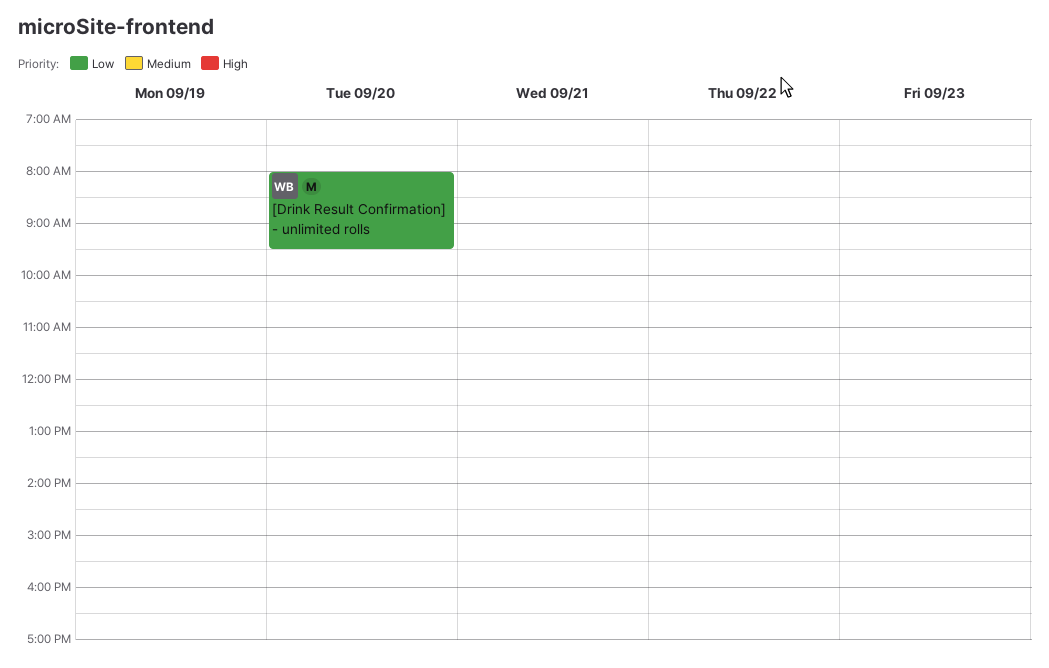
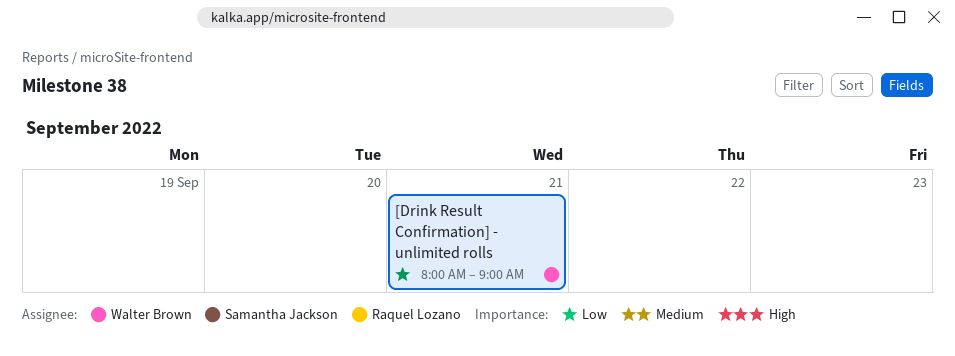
[Drink Result Confirmation] - unlimited rolls, day: Sep 20 -> Sep 21
[Drink Result Confirmation] - unlimited rolls, ends: 09:30 -> 09:00

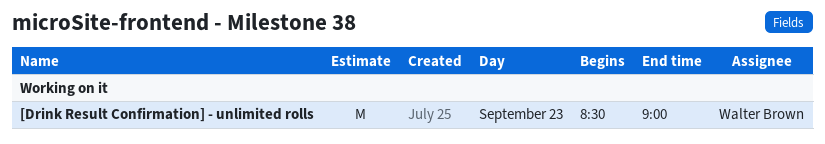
[Drink Result Confirmation] - unlimited rolls, day: Sep 21 -> Sep 23
[Drink Result Confirmation] - unlimited rolls, begins: 08:00 -> 08:30

